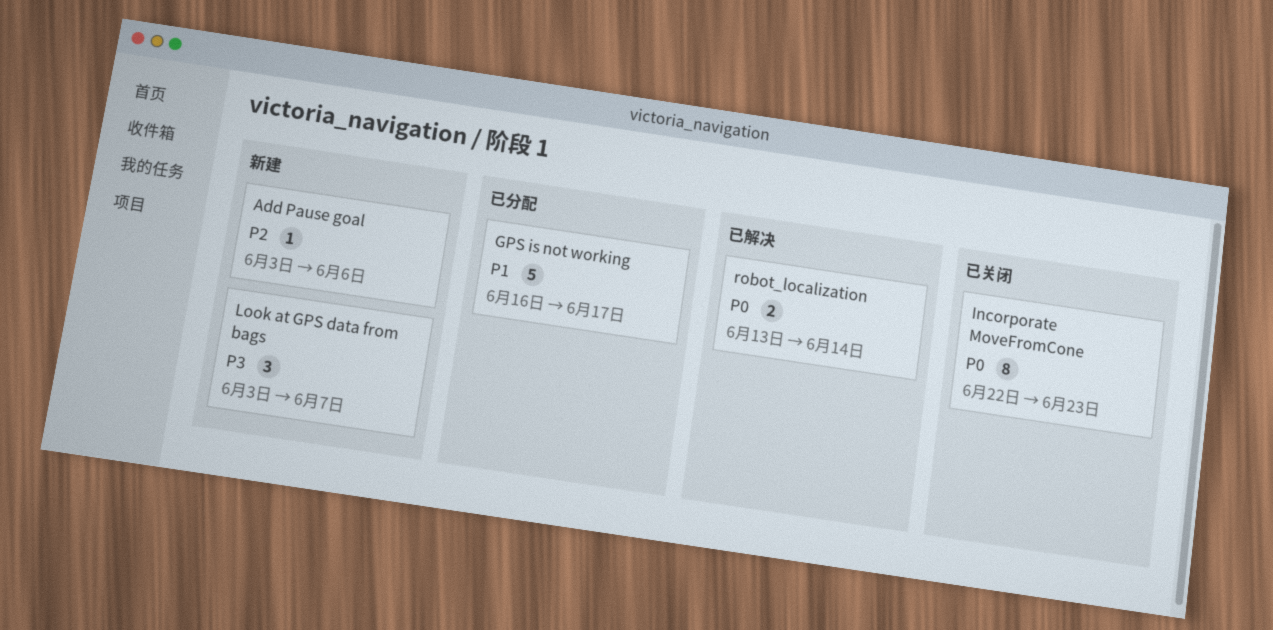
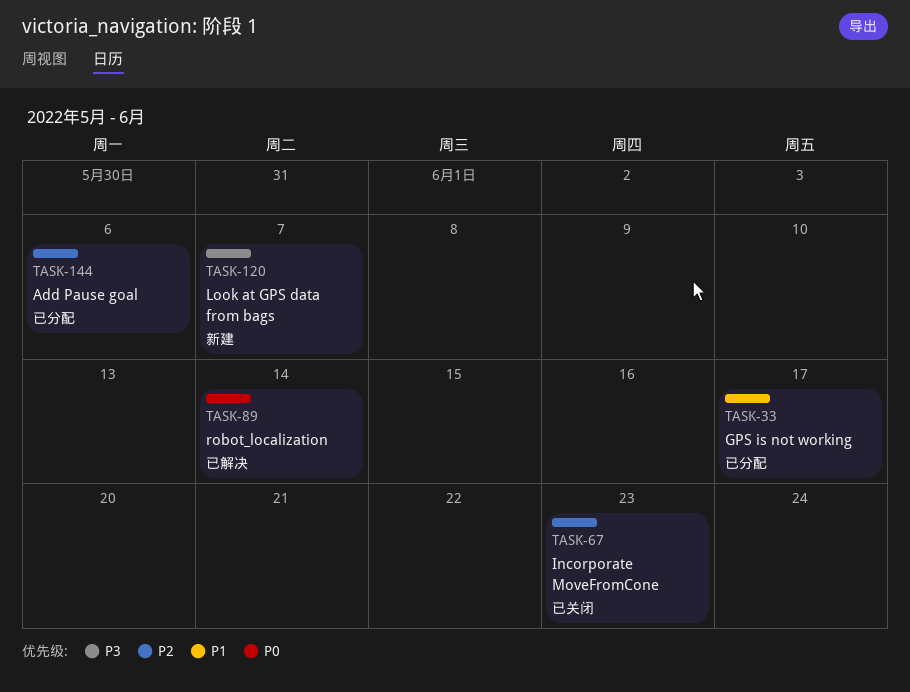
Add Pause goal, status: 新建 -> 已分配
Incorporate MoveFromCone, priority: P0 -> P2

